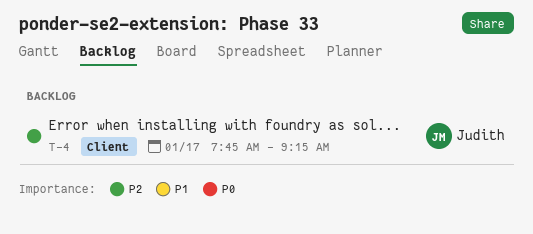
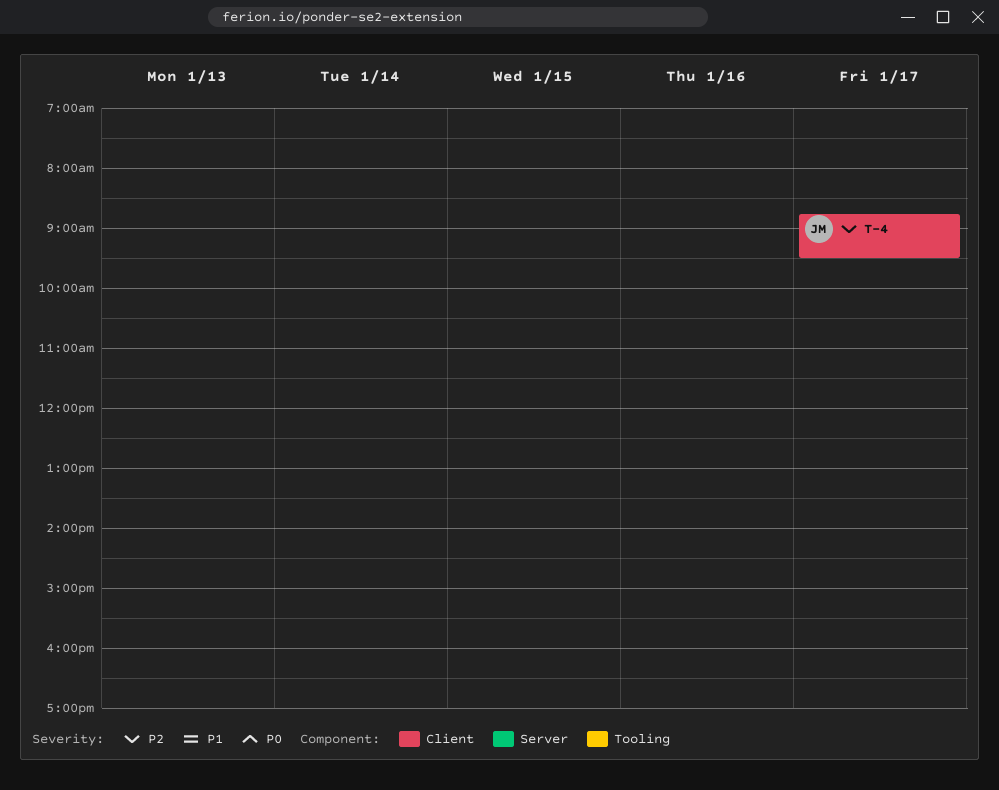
T-4, begins: 07:45 -> 08:45
T-4, ends: 09:15 -> 09:30

